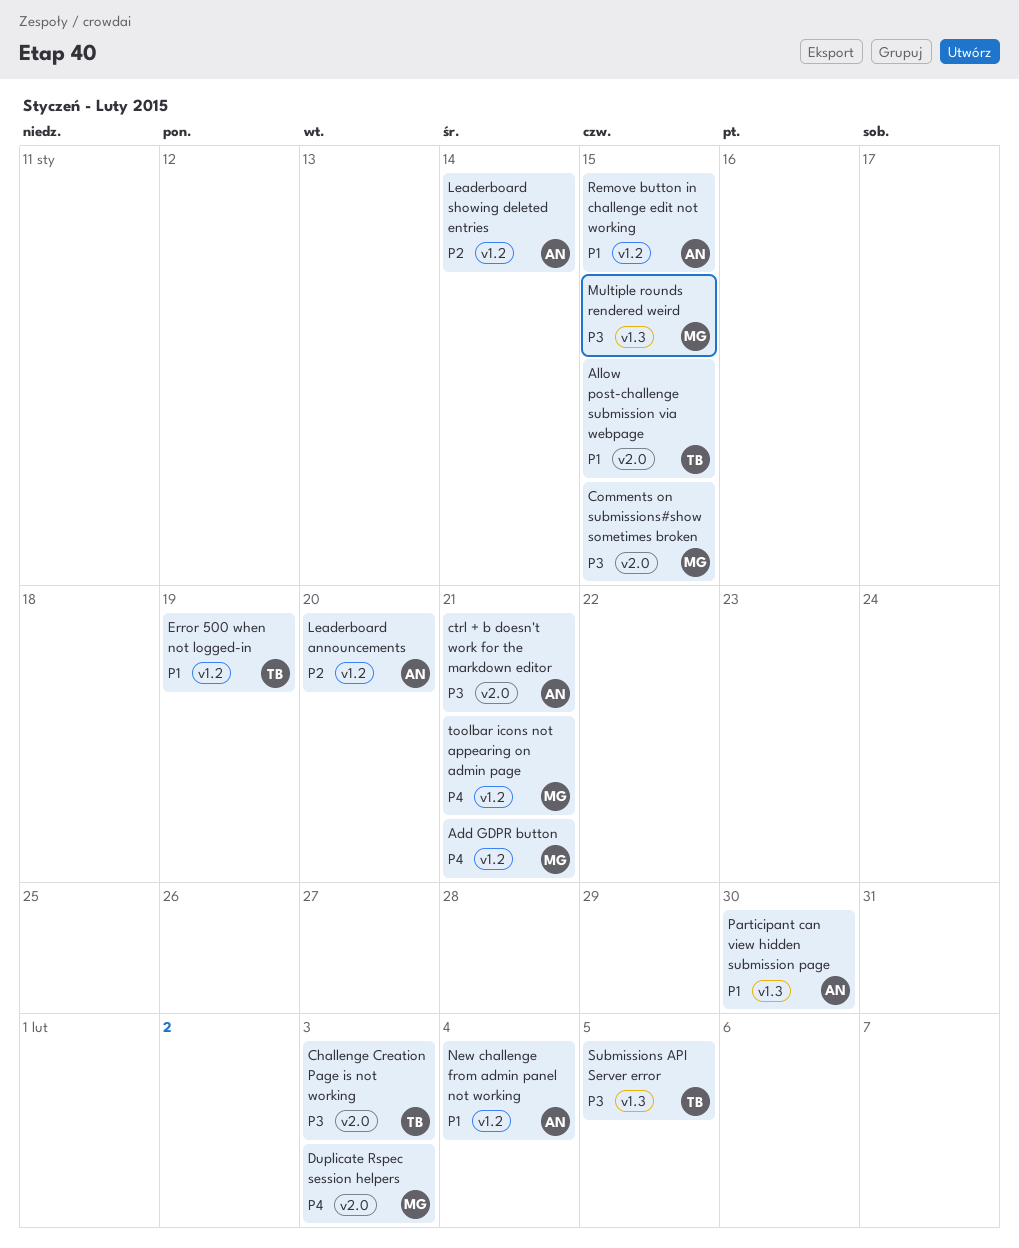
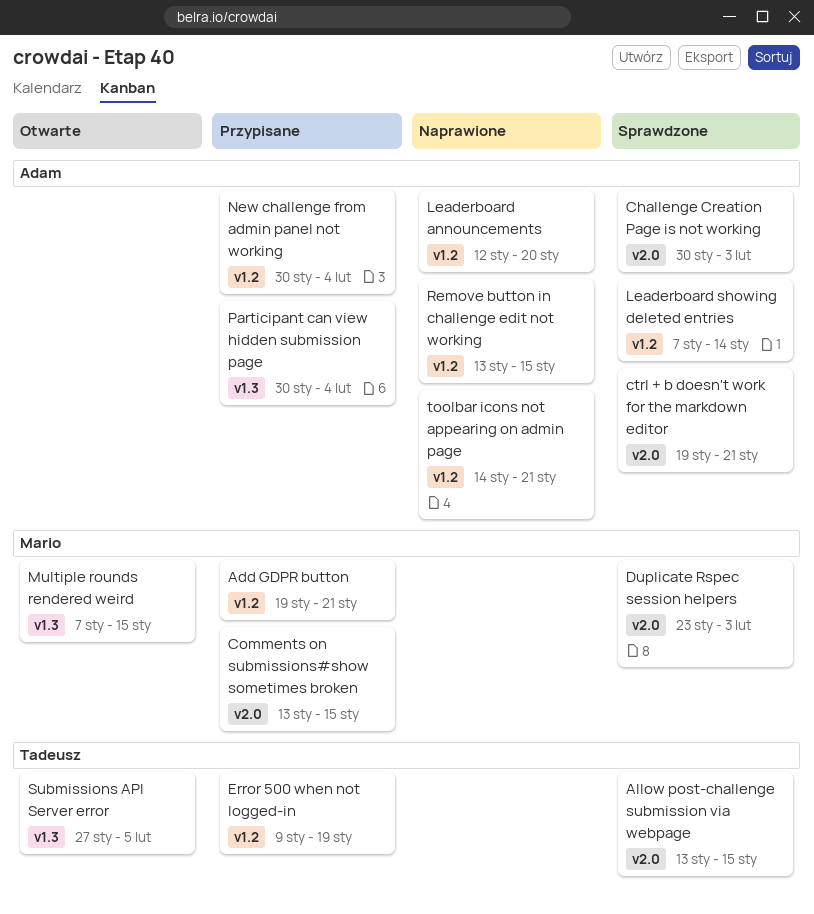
Challenge Creation Page is not working, owner: Tadeusz -> Adam
Participant can view hidden submission page, due: Jan 30 -> Feb 4
toolbar icons not appearing on admin page, owner: Mario -> Adam

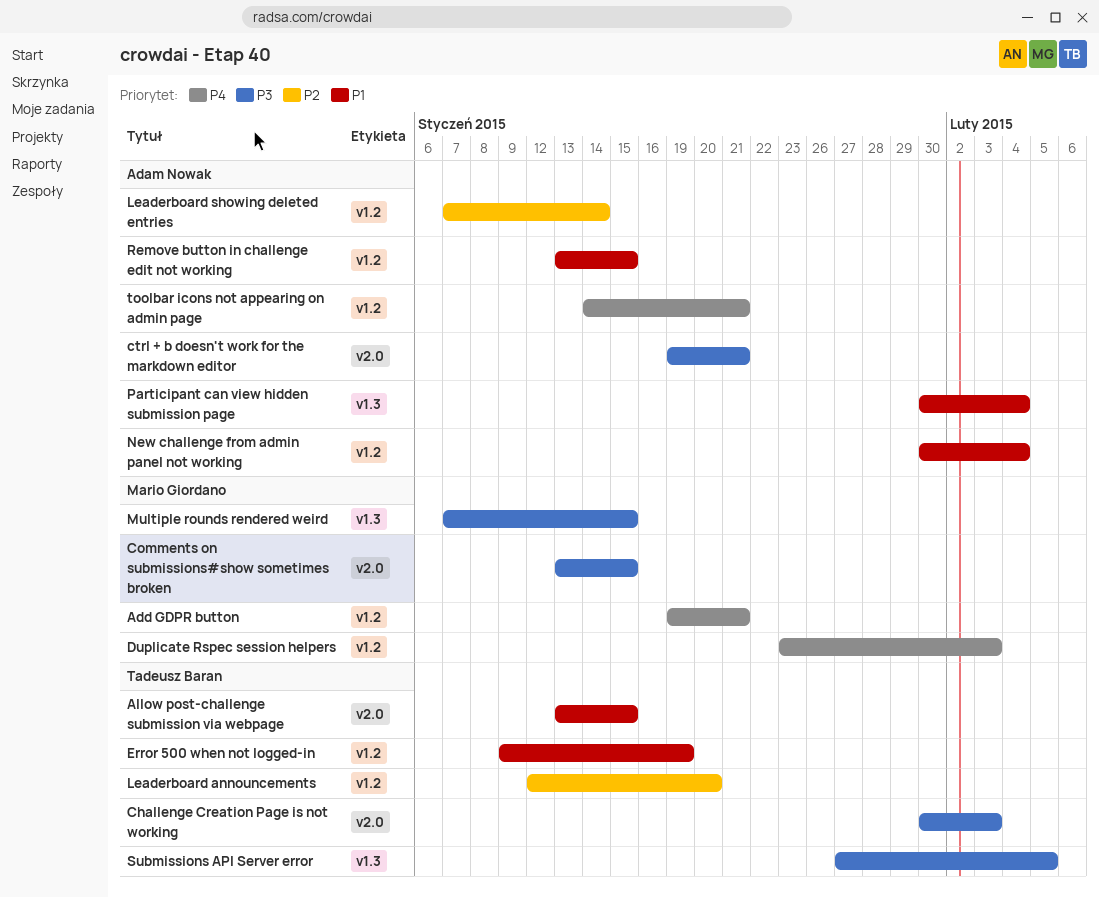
Challenge Creation Page is not working, owner: Adam Nowak -> Tadeusz Baran
Duplicate Rspec session helpers, label: v2.0 -> v1.2
Leaderboard announcements, owner: Adam Nowak -> Tadeusz Baran

